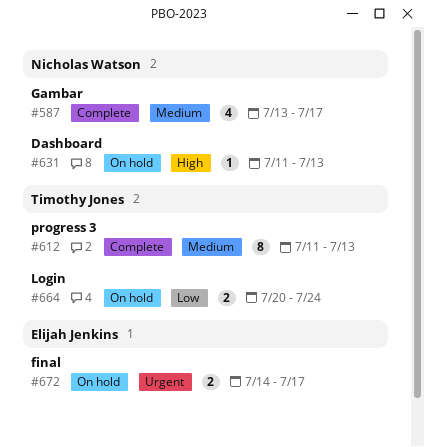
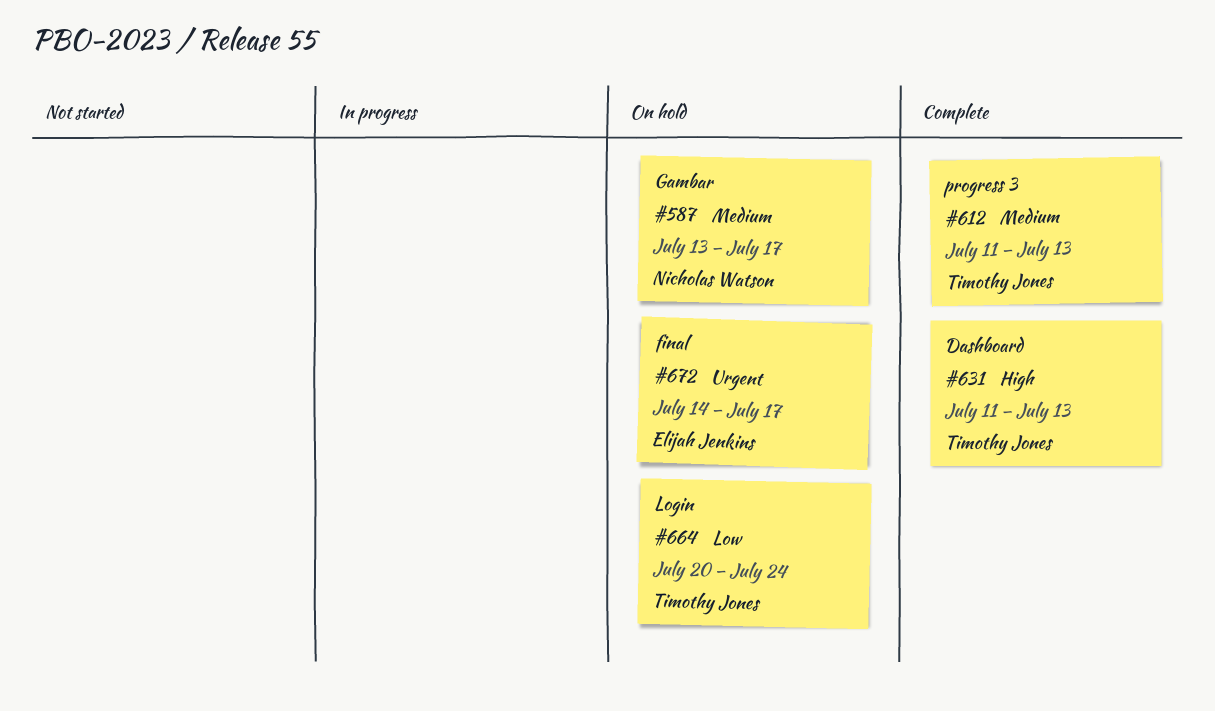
#587, status: Complete -> On hold
#631, status: On hold -> Complete
#631, owner: Nicholas Watson -> Timothy Jones

